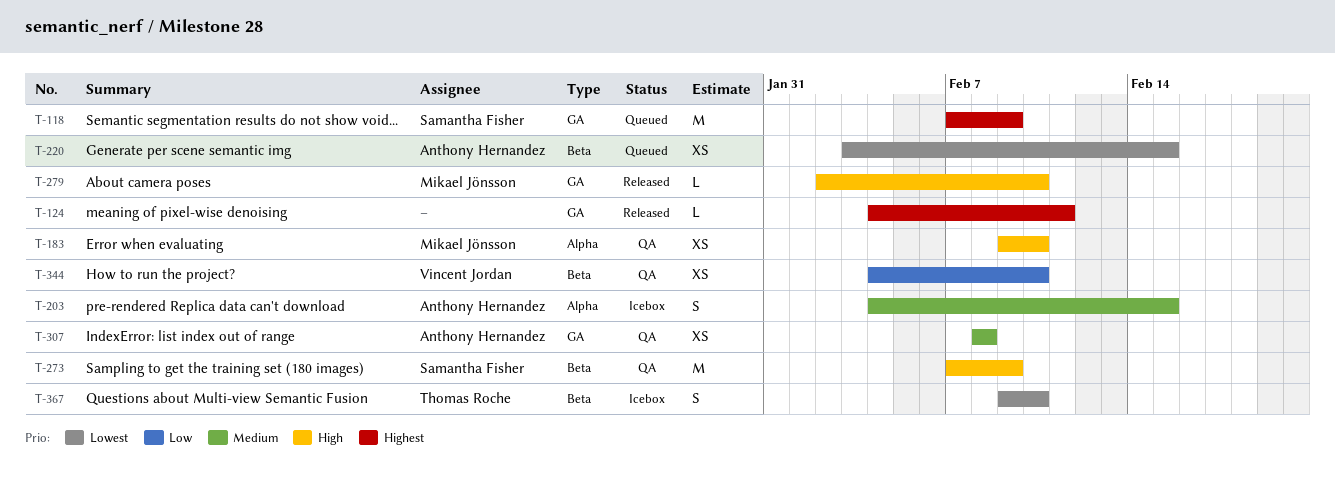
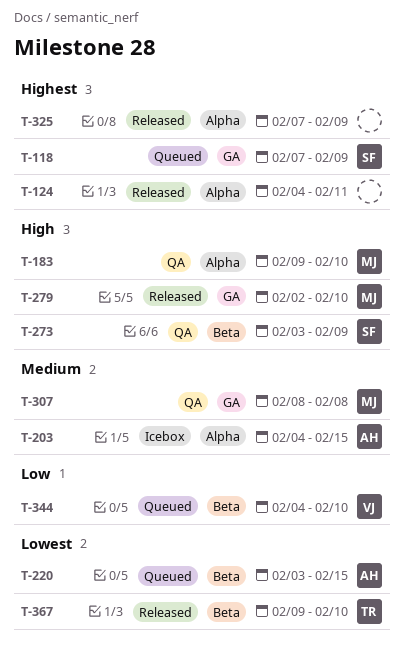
T-124, label: GA -> Alpha
T-273, start: Feb 7 -> Feb 3
T-307, owner: Anthony Hernandez -> Mikael Jönsson
T-325: none -> present
T-344, status: QA -> Queued
T-367, status: Icebox -> Released

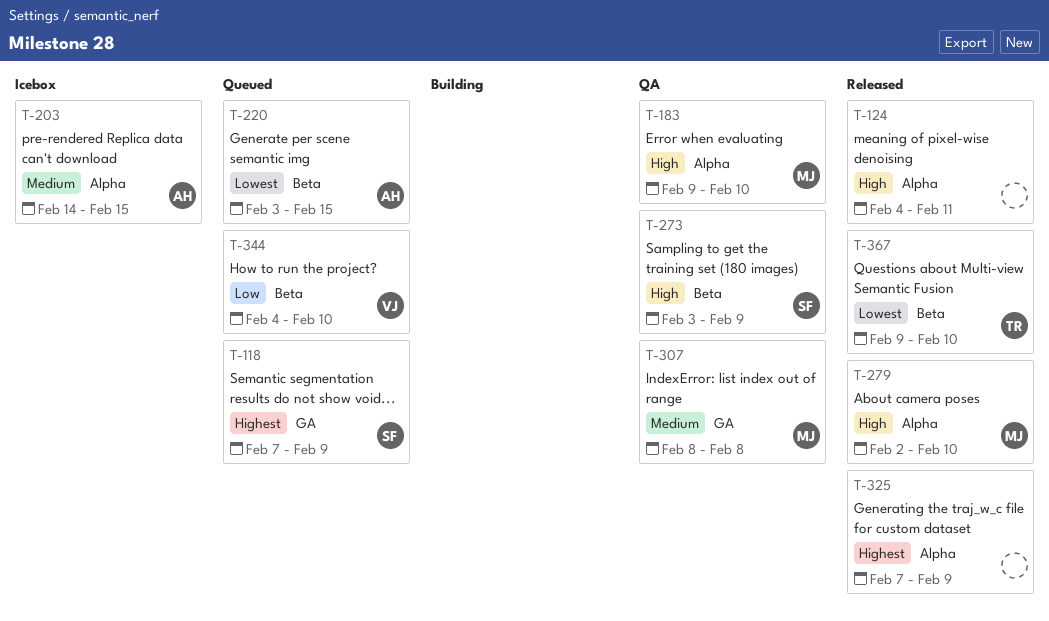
T-124, priority: Highest -> High
T-203, start: Feb 4 -> Feb 14
T-279, label: GA -> Alpha

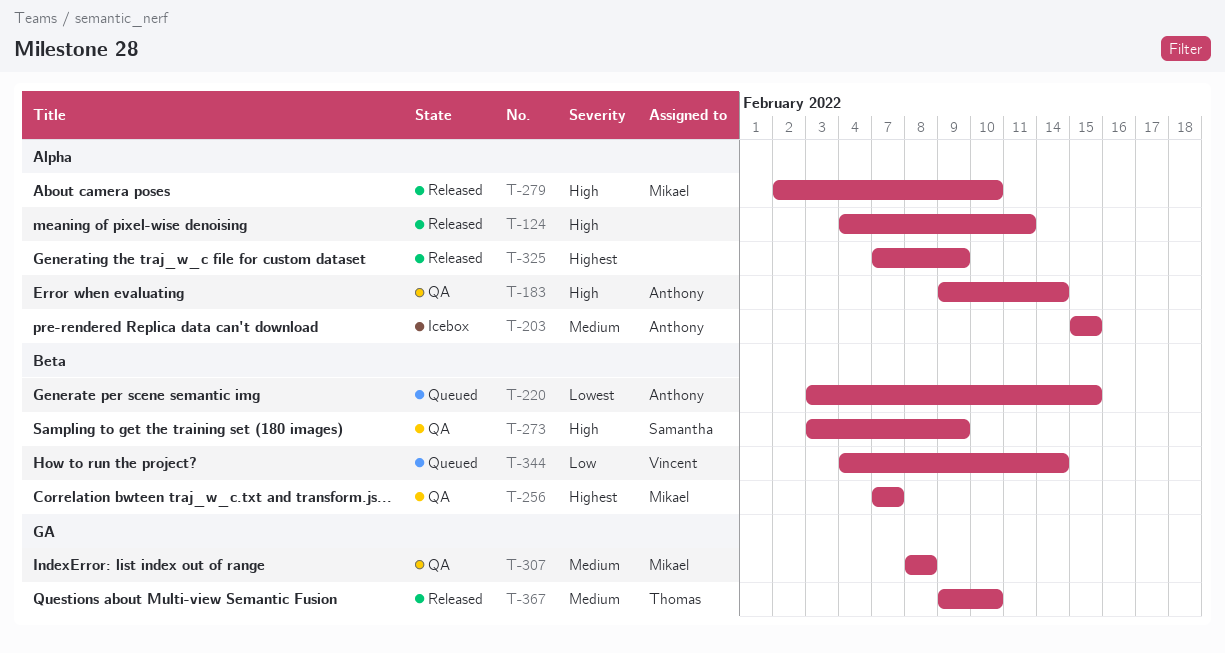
T-118: present -> none
T-183, owner: Mikael -> Anthony
T-183, due: Feb 10 -> Feb 14
T-203, start: Feb 14 -> Feb 15
T-256: none -> present
T-344, due: Feb 10 -> Feb 14
T-367, priority: Lowest -> Medium
T-367, label: Beta -> GA

